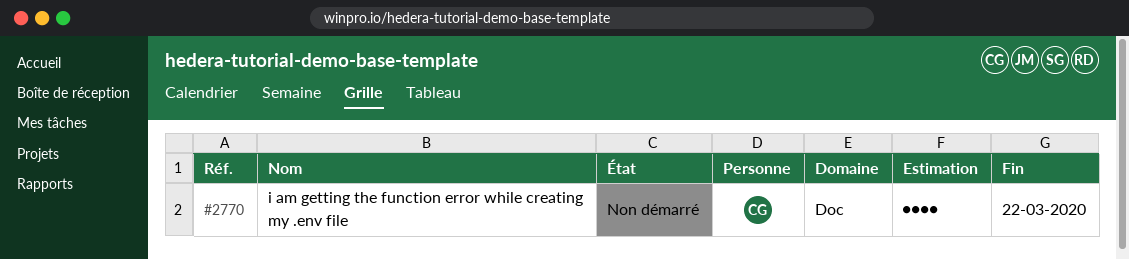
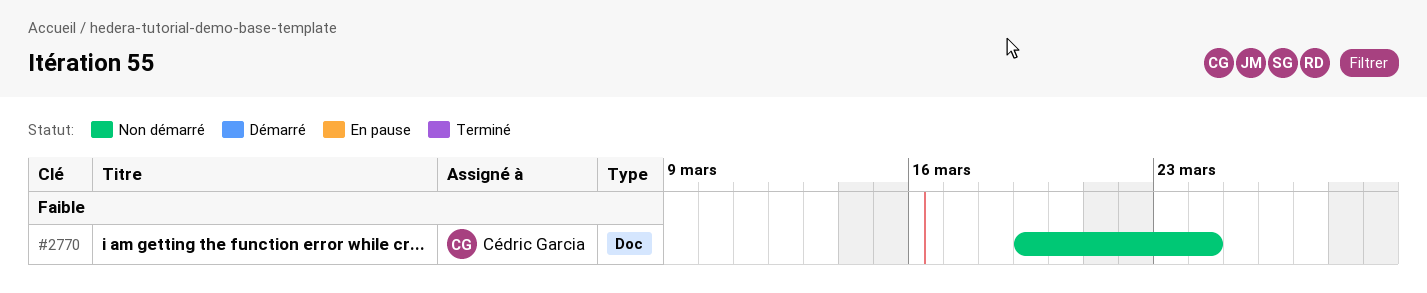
#2770, due: Mar 22 -> Mar 24

